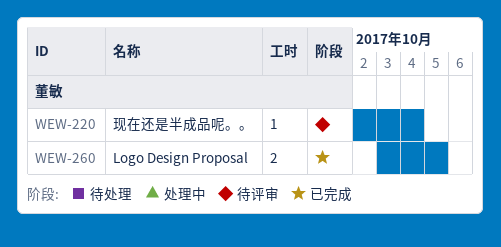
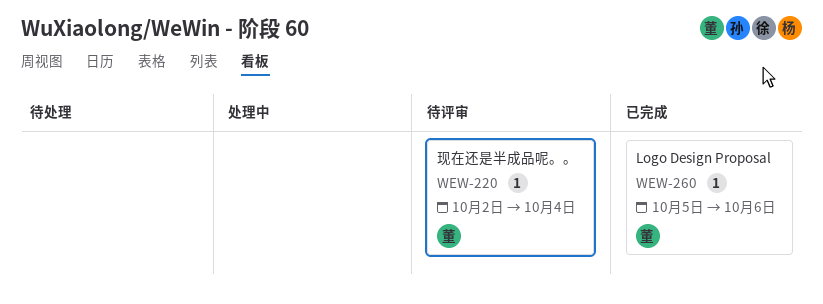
WEW-260, estimate: 2 -> 1
WEW-260, start: Oct 3 -> Oct 5
WEW-260, due: Oct 5 -> Oct 6

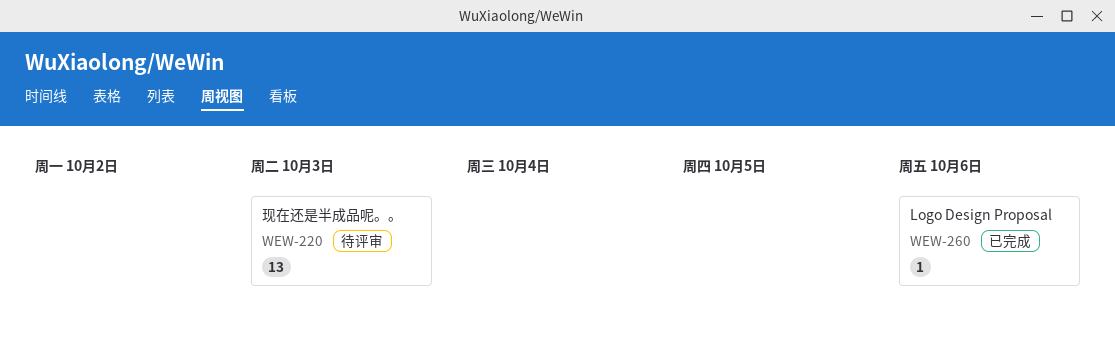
WEW-220, estimate: 1 -> 13
WEW-220, due: Oct 4 -> Oct 3

